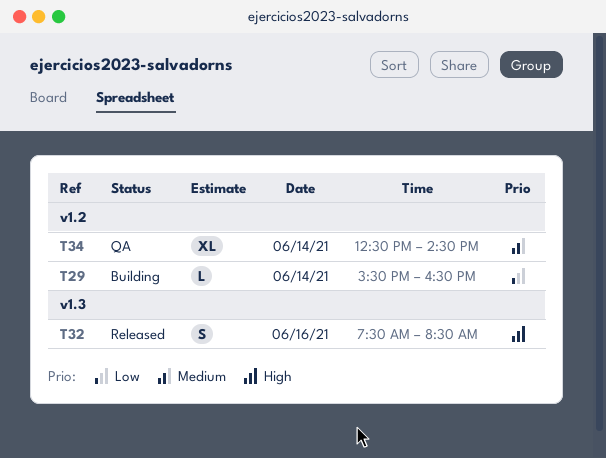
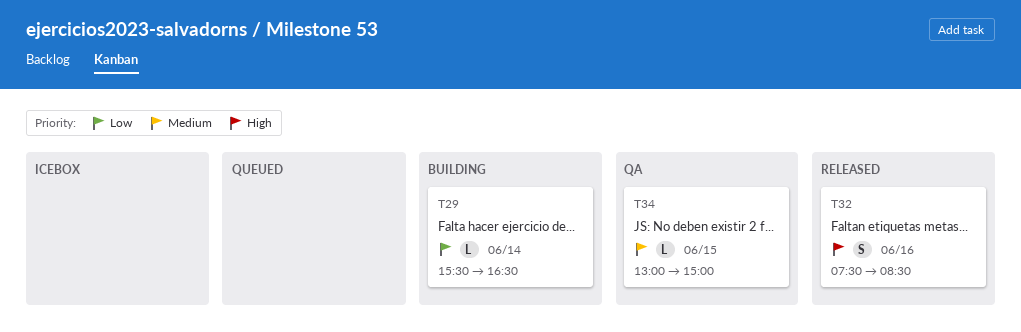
T34, estimate: XL -> L
T34, day: Jun 14 -> Jun 15
T34, begins: 12:30 -> 13:00
T34, ends: 14:30 -> 15:00

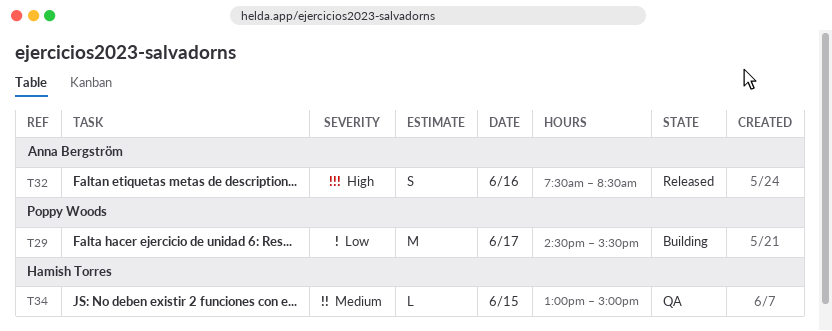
T29, estimate: L -> M
T29, day: Jun 14 -> Jun 17
T29, begins: 15:30 -> 14:30
T29, ends: 16:30 -> 15:30

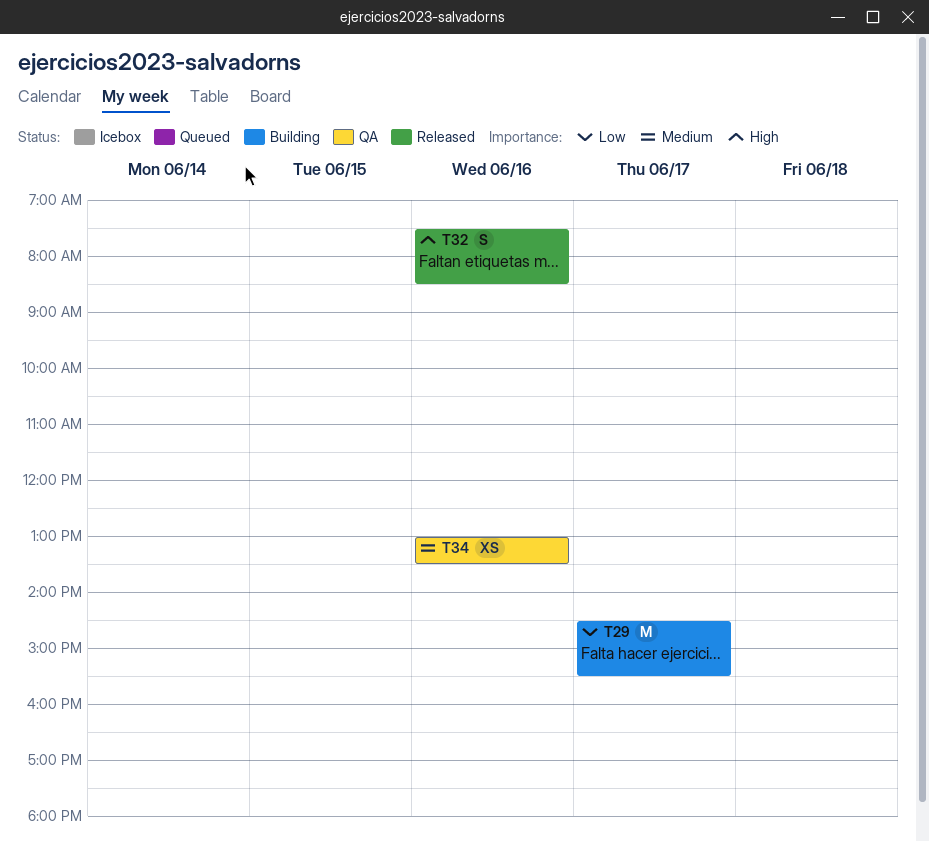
T34, estimate: L -> XS
T34, day: Jun 15 -> Jun 16
T34, ends: 15:00 -> 13:30

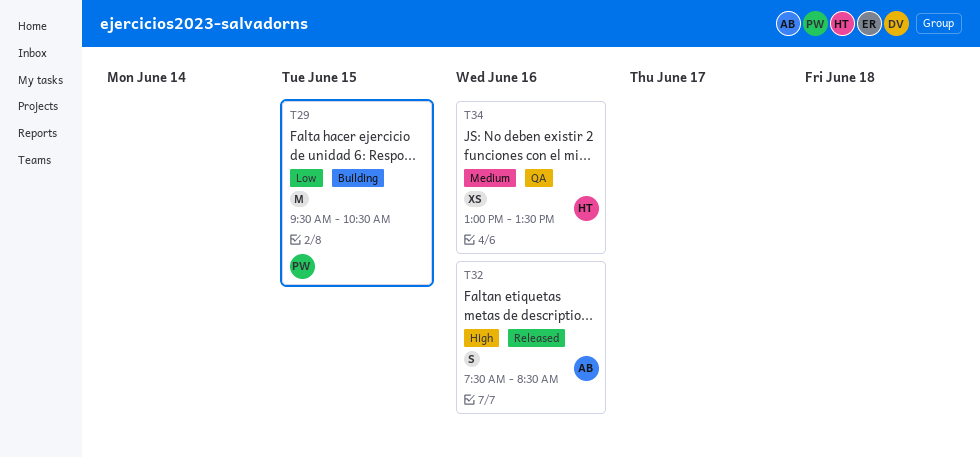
T29, day: Jun 17 -> Jun 15
T29, begins: 14:30 -> 09:30
T29, ends: 15:30 -> 10:30

